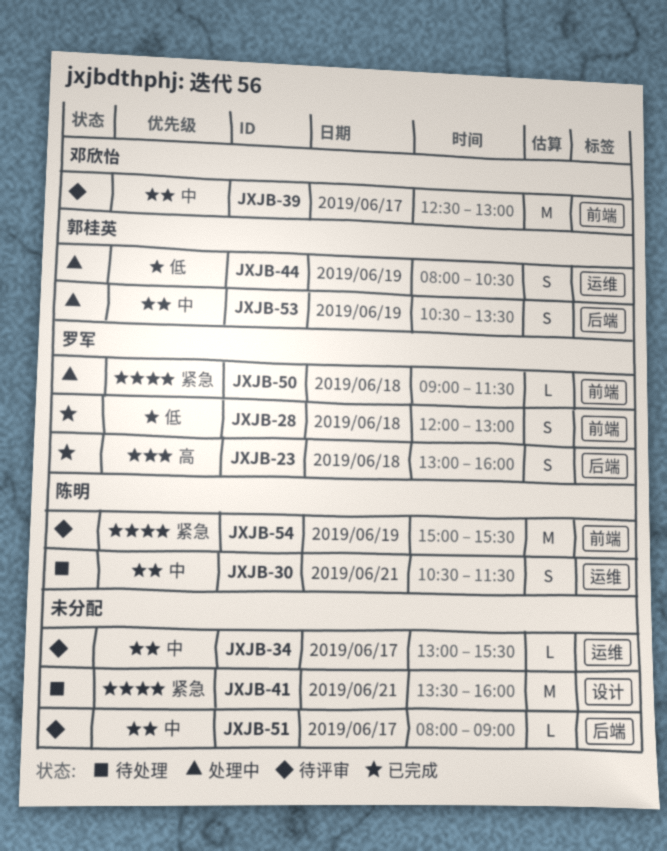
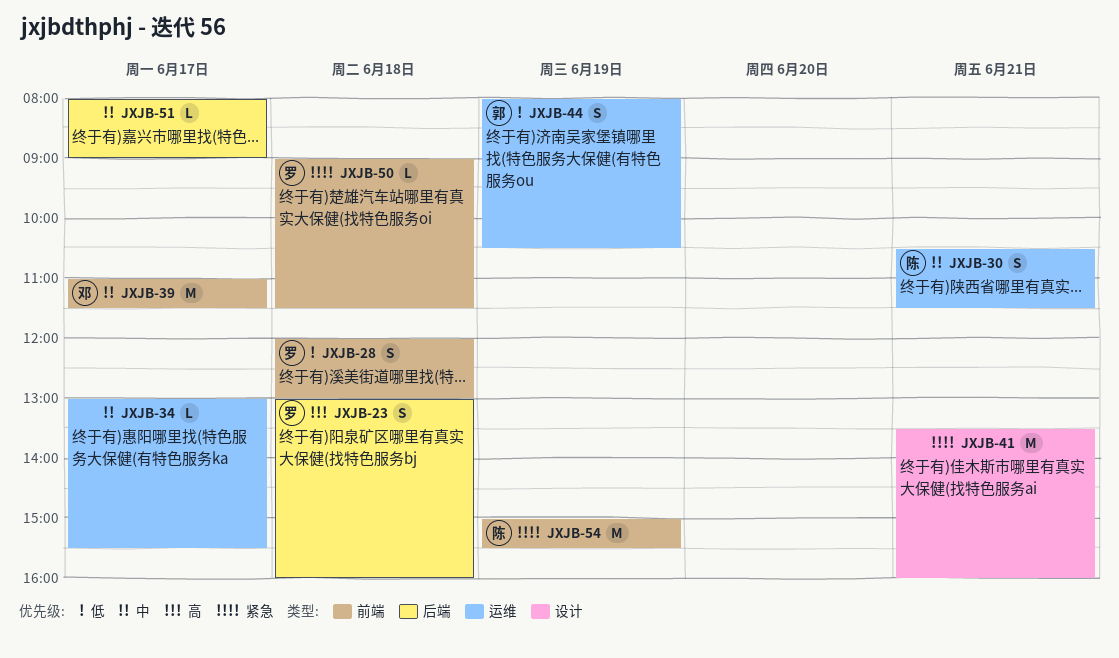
JXJB-39, begins: 12:30 -> 11:00
JXJB-39, ends: 13:00 -> 11:30
JXJB-53: present -> none

